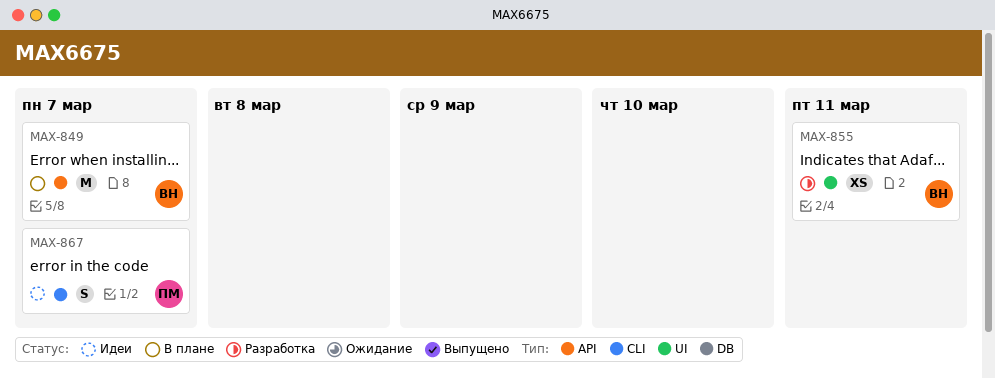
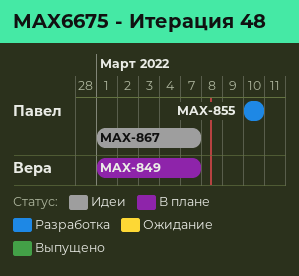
MAX-855, owner: Вера -> Павел
MAX-855, due: Mar 11 -> Mar 10

